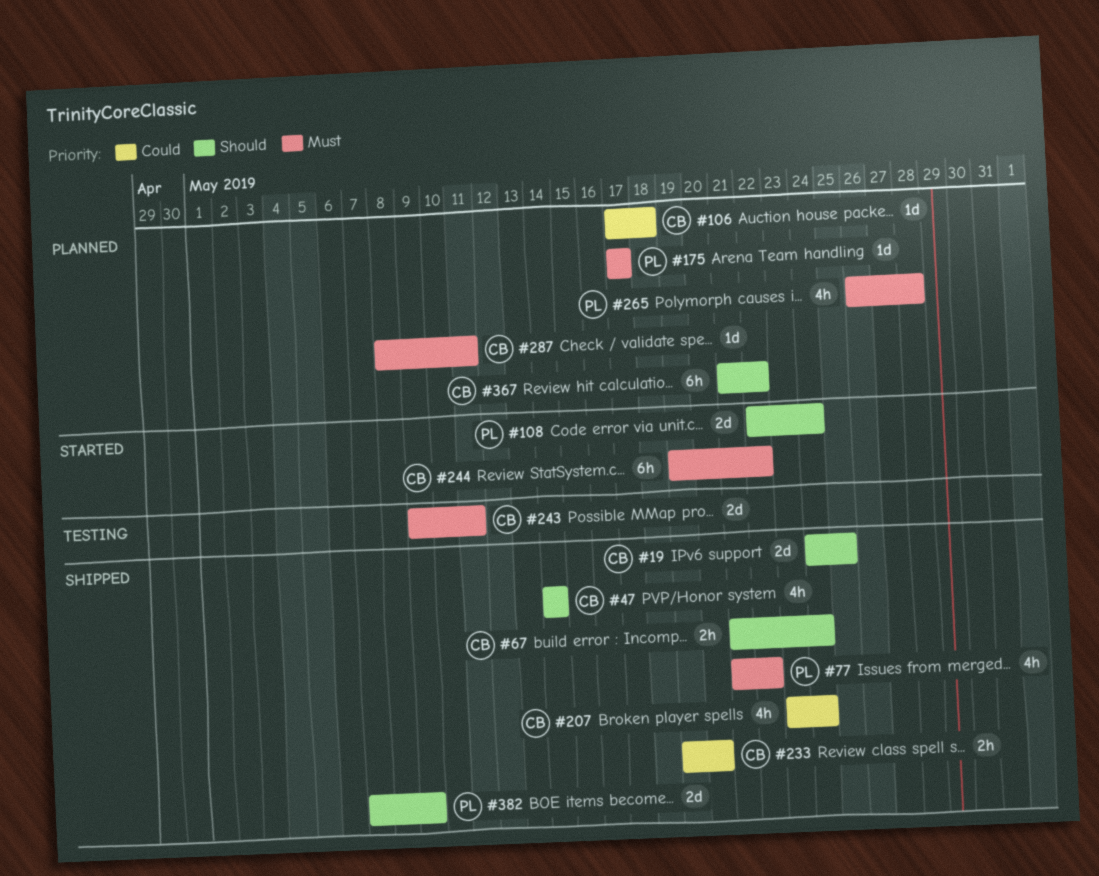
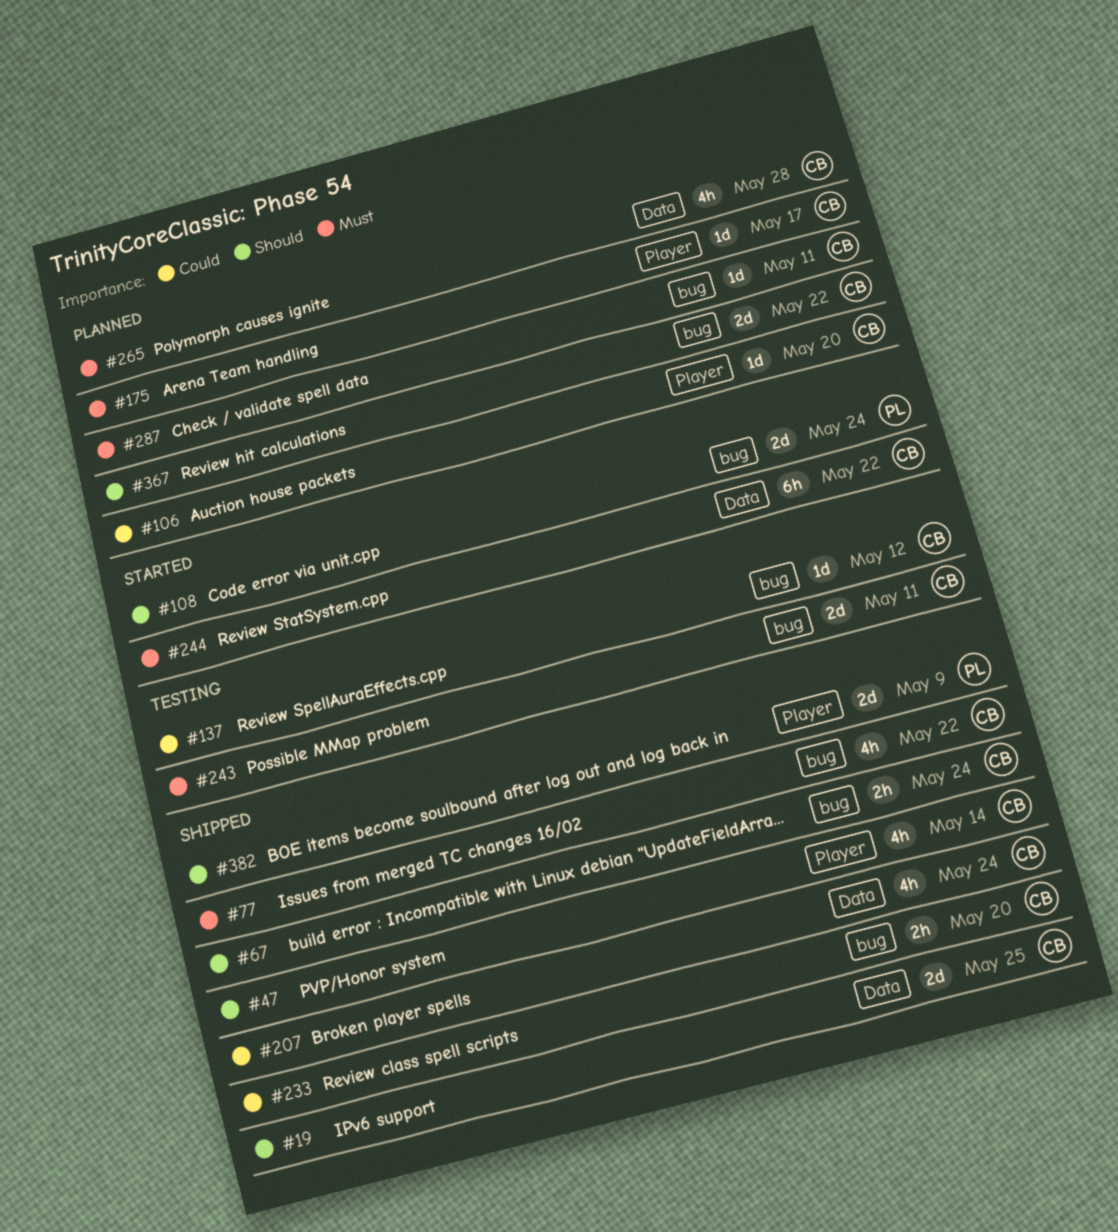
#77, owner: PL -> CB
#106, due: May 18 -> May 20
#137: none -> present
#175, owner: PL -> CB
#265, owner: PL -> CB
#367, estimate: 6h -> 2d

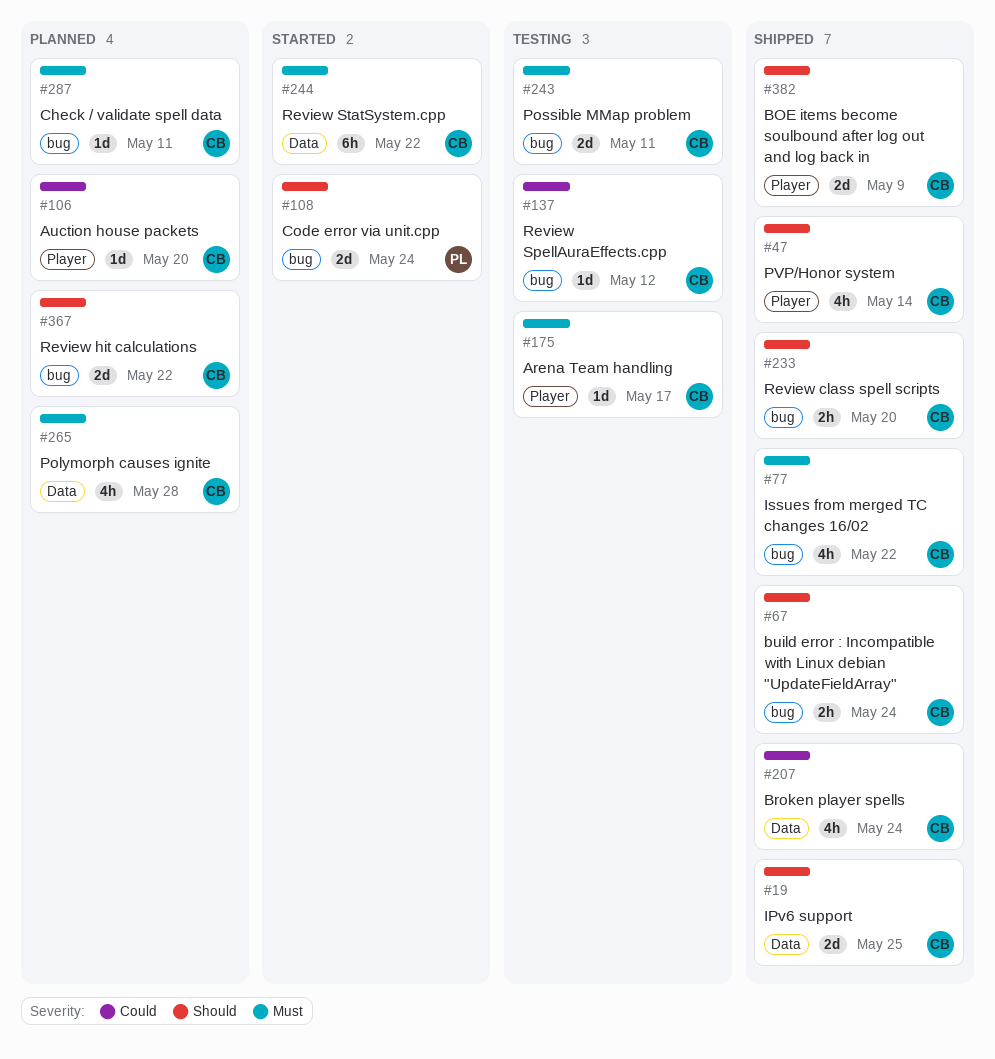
#175, status: Planned -> Testing
#233, priority: Could -> Should
#382, owner: PL -> CB

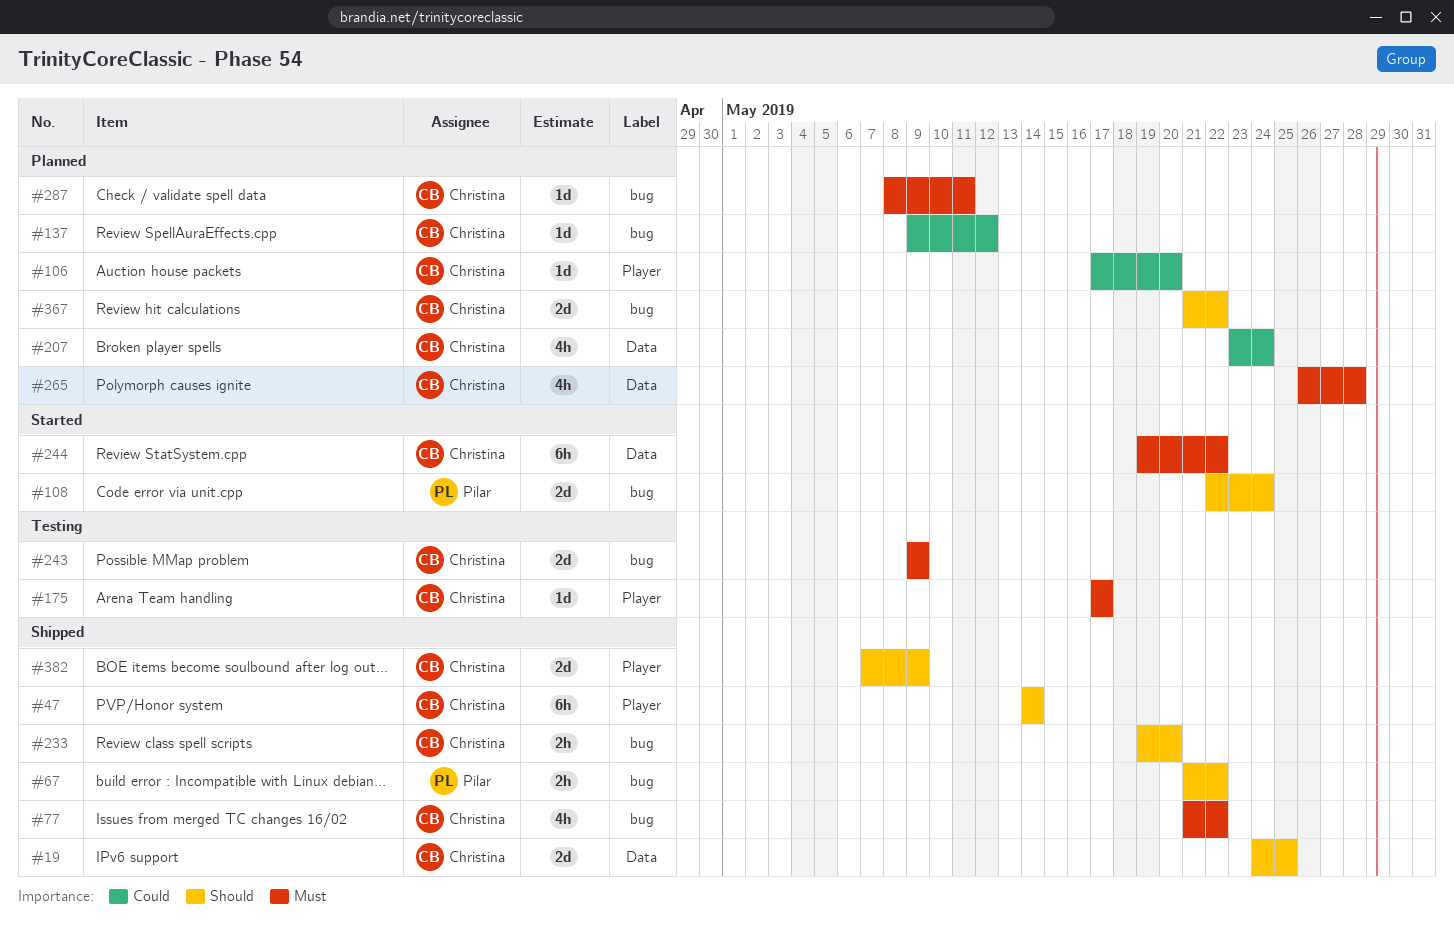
#47, estimate: 4h -> 6h
#67, owner: Christina -> Pilar
#67, due: May 24 -> May 22
#137, status: Testing -> Planned
#207, status: Shipped -> Planned
#243, due: May 11 -> May 9

